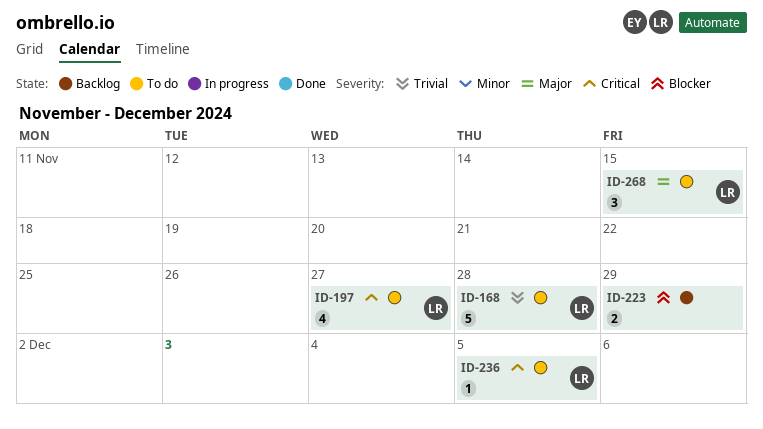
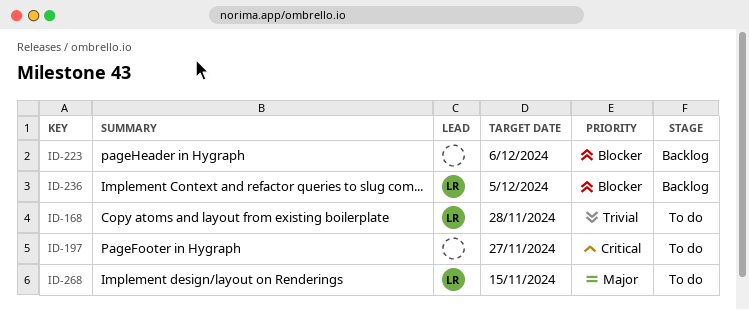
ID-197, owner: LR -> none
ID-223, due: Nov 29 -> Dec 6
ID-236, status: To do -> Backlog
ID-236, priority: Critical -> Blocker

